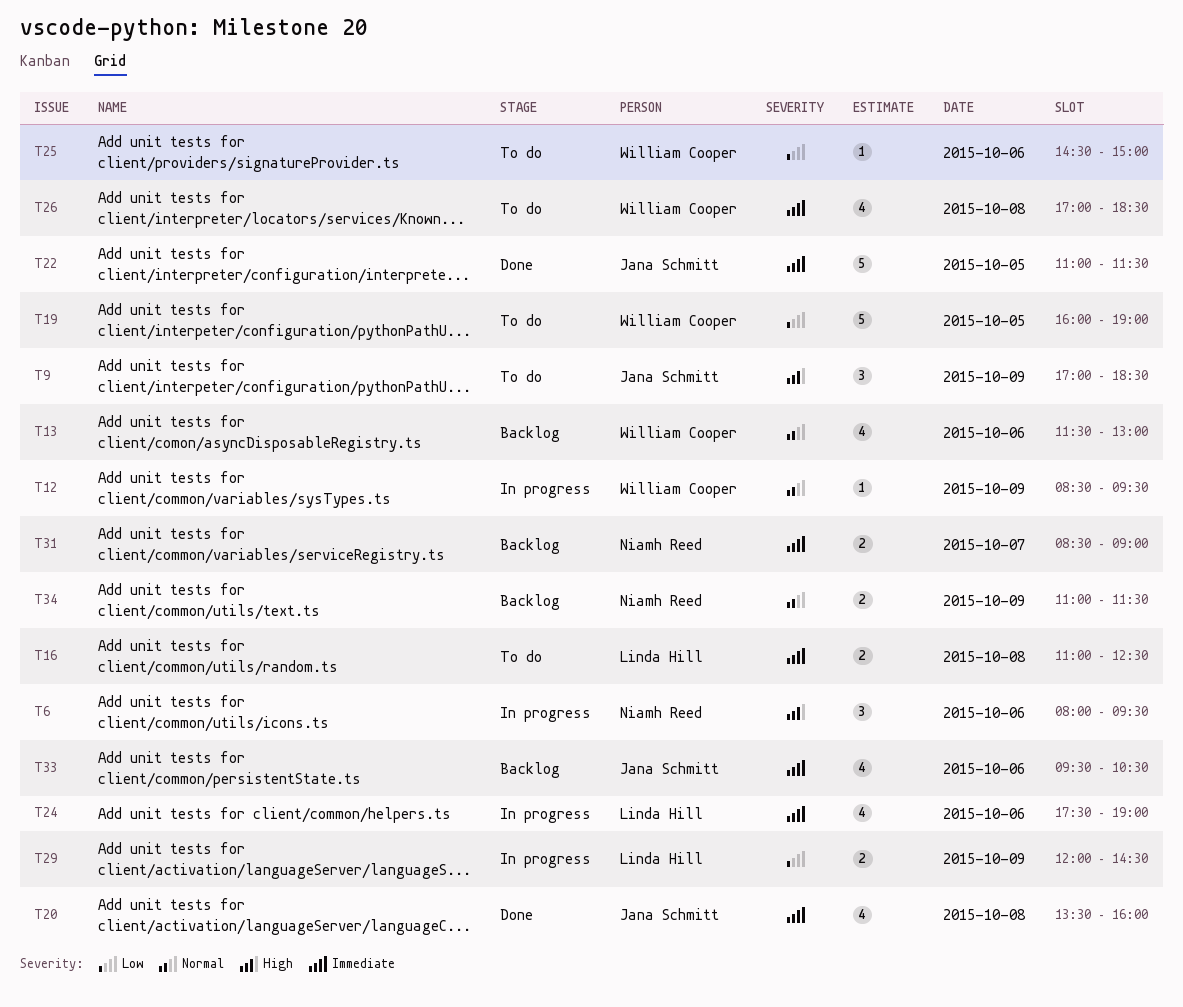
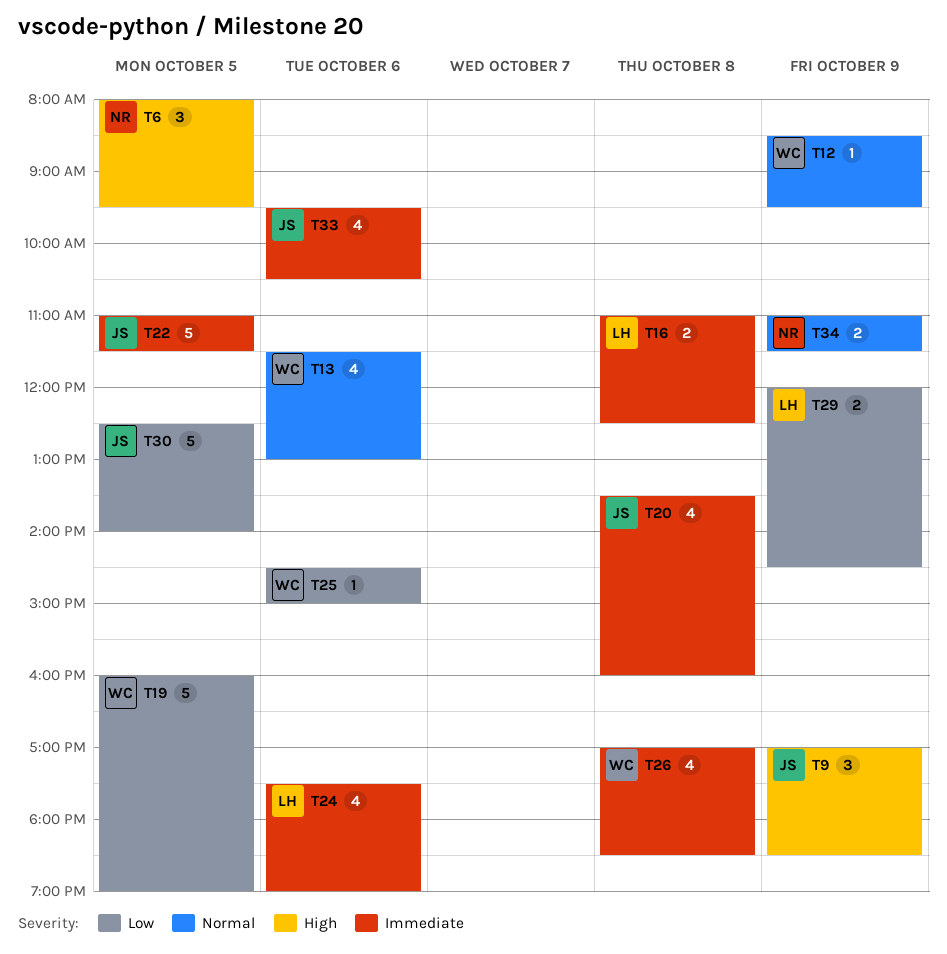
T6, day: Oct 6 -> Oct 5
T30: none -> present
T31: present -> none

